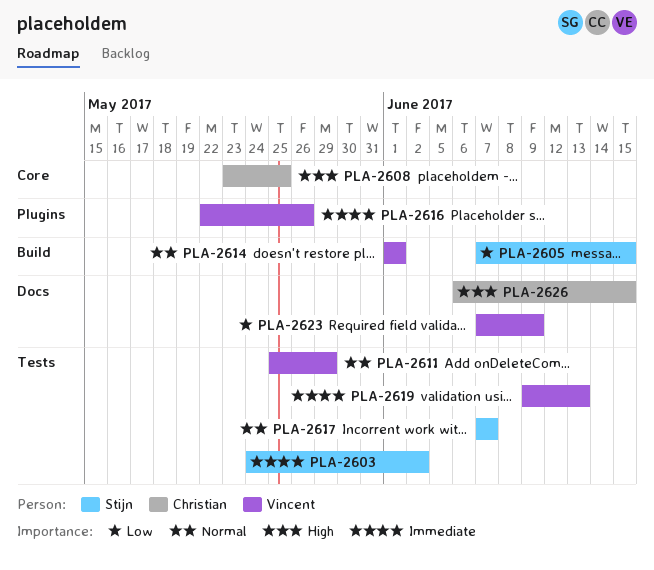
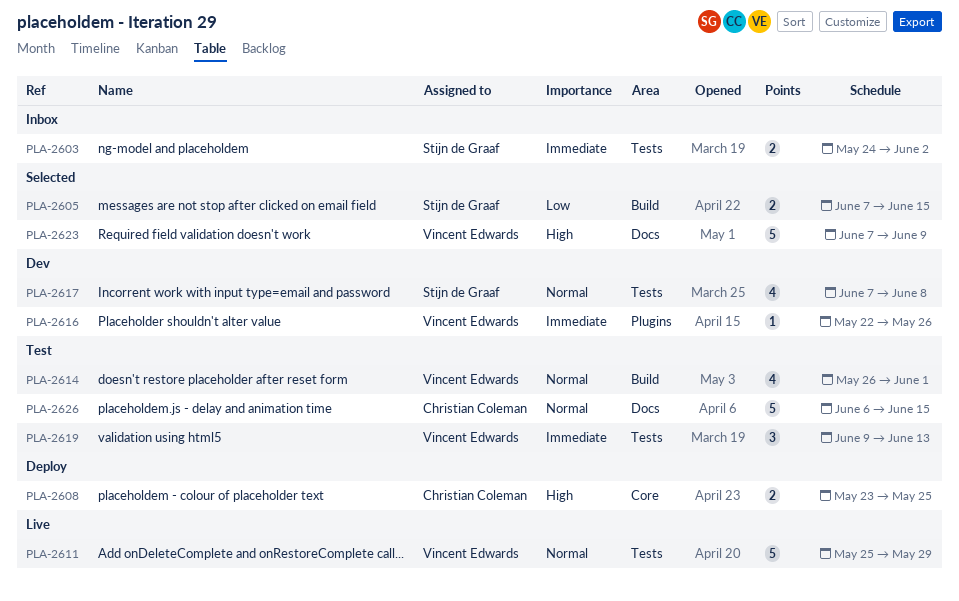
PLA-2614, start: Jun 1 -> May 26
PLA-2617, due: Jun 7 -> Jun 8
PLA-2623, priority: Low -> High
PLA-2626, priority: High -> Normal

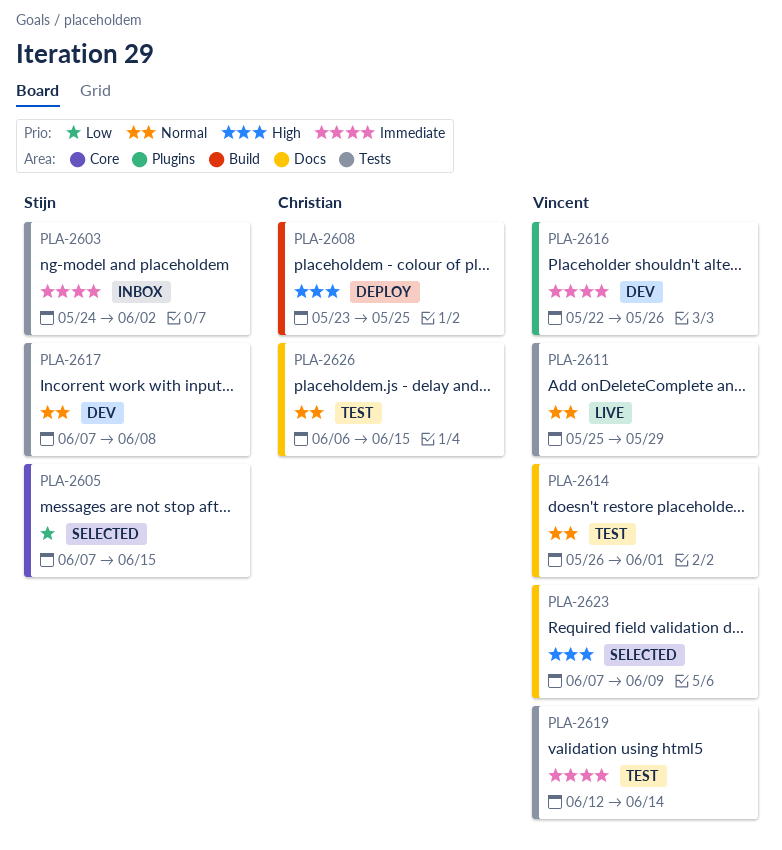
PLA-2605, label: Build -> Core
PLA-2608, label: Core -> Build
PLA-2614, label: Build -> Docs
PLA-2619, start: Jun 9 -> Jun 12
PLA-2619, due: Jun 13 -> Jun 14

